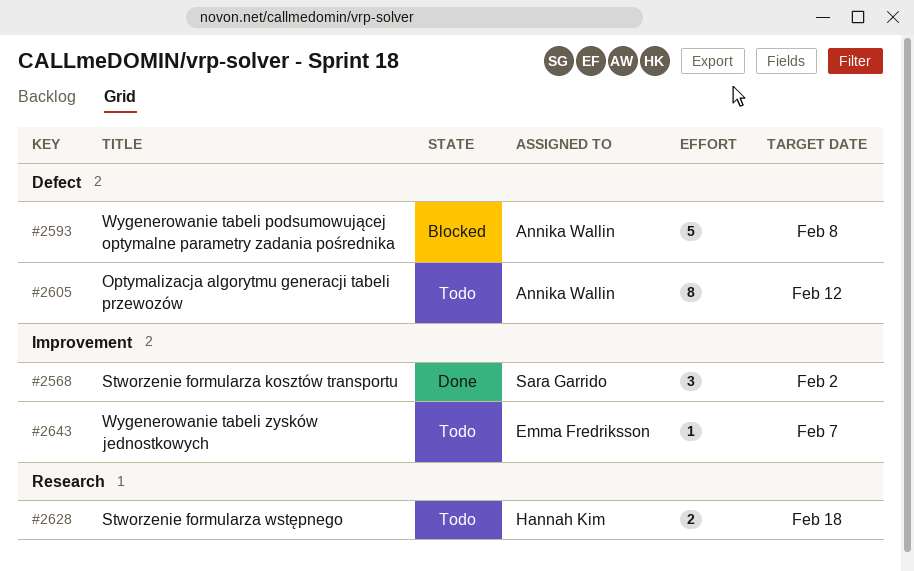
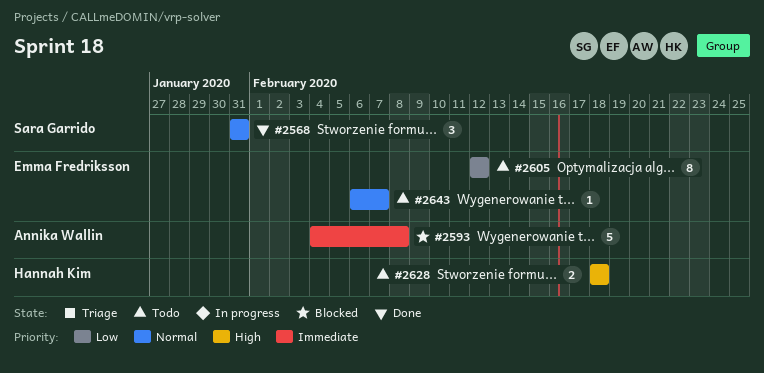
#2568, due: Feb 2 -> Jan 31
#2605, owner: Annika Wallin -> Emma Fredriksson

